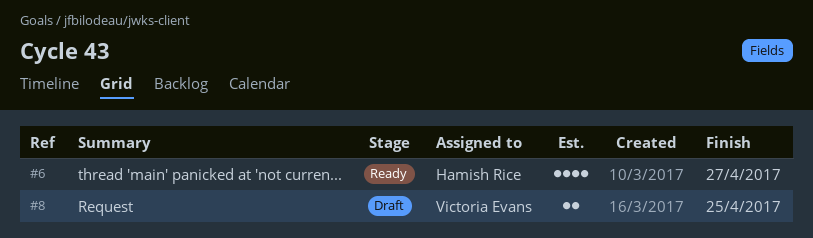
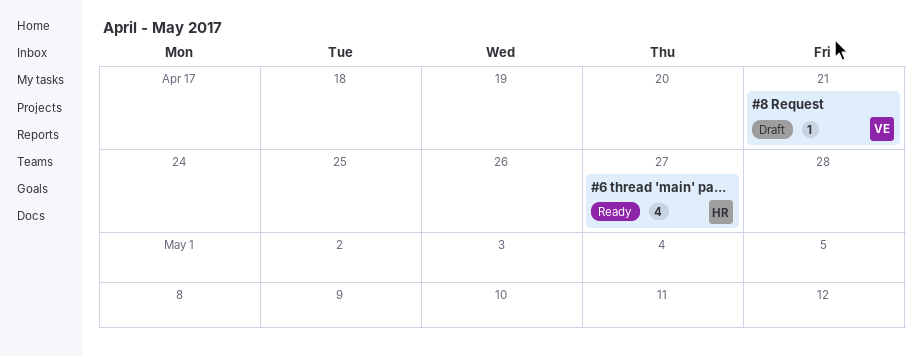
#8, estimate: 2 -> 1
#8, due: Apr 25 -> Apr 21

